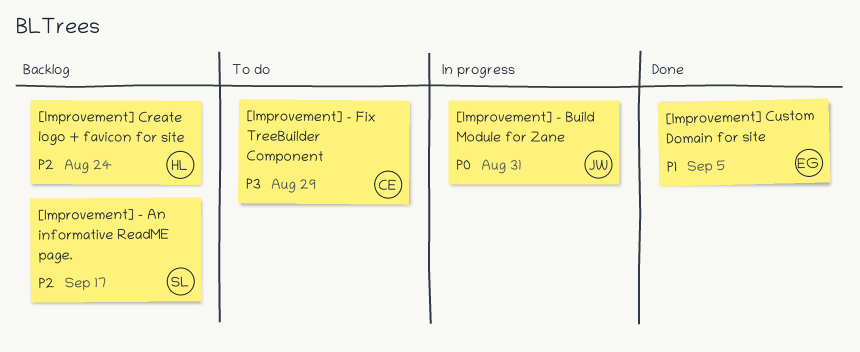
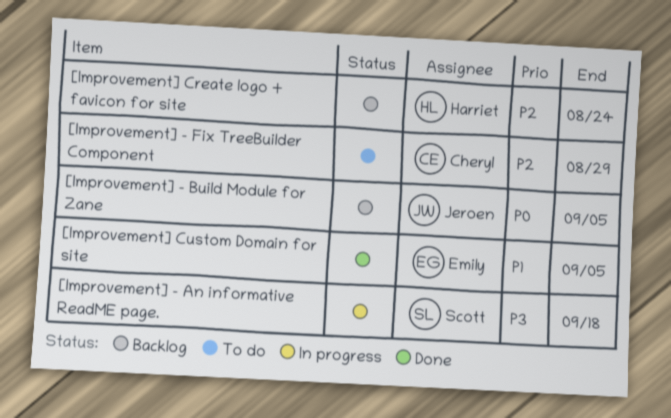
[Improvement] - An informative ReadME page., status: Backlog -> In progress
[Improvement] - An informative ReadME page., priority: P2 -> P3
[Improvement] - An informative ReadME page., due: Sep 17 -> Sep 18
[Improvement] - Build Module for Zane, status: In progress -> Backlog
[Improvement] - Build Module for Zane, due: Aug 31 -> Sep 5
[Improvement] - Fix TreeBuilder Component, priority: P3 -> P2

